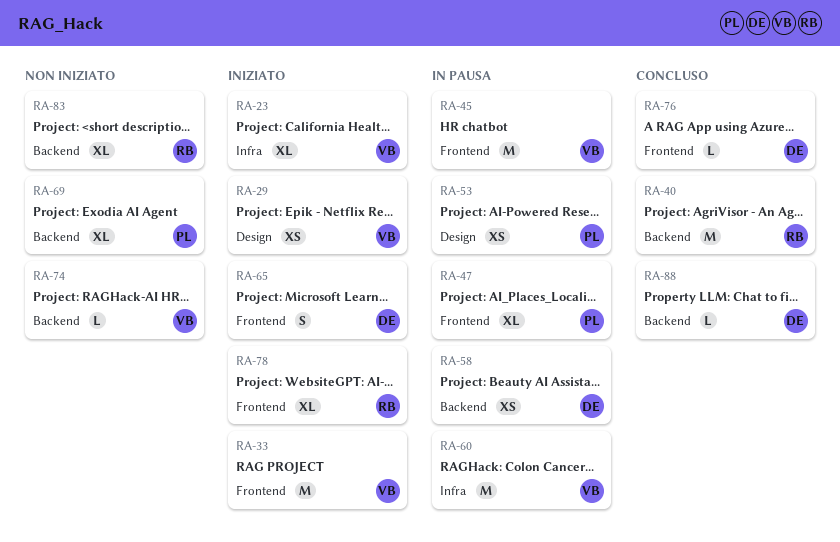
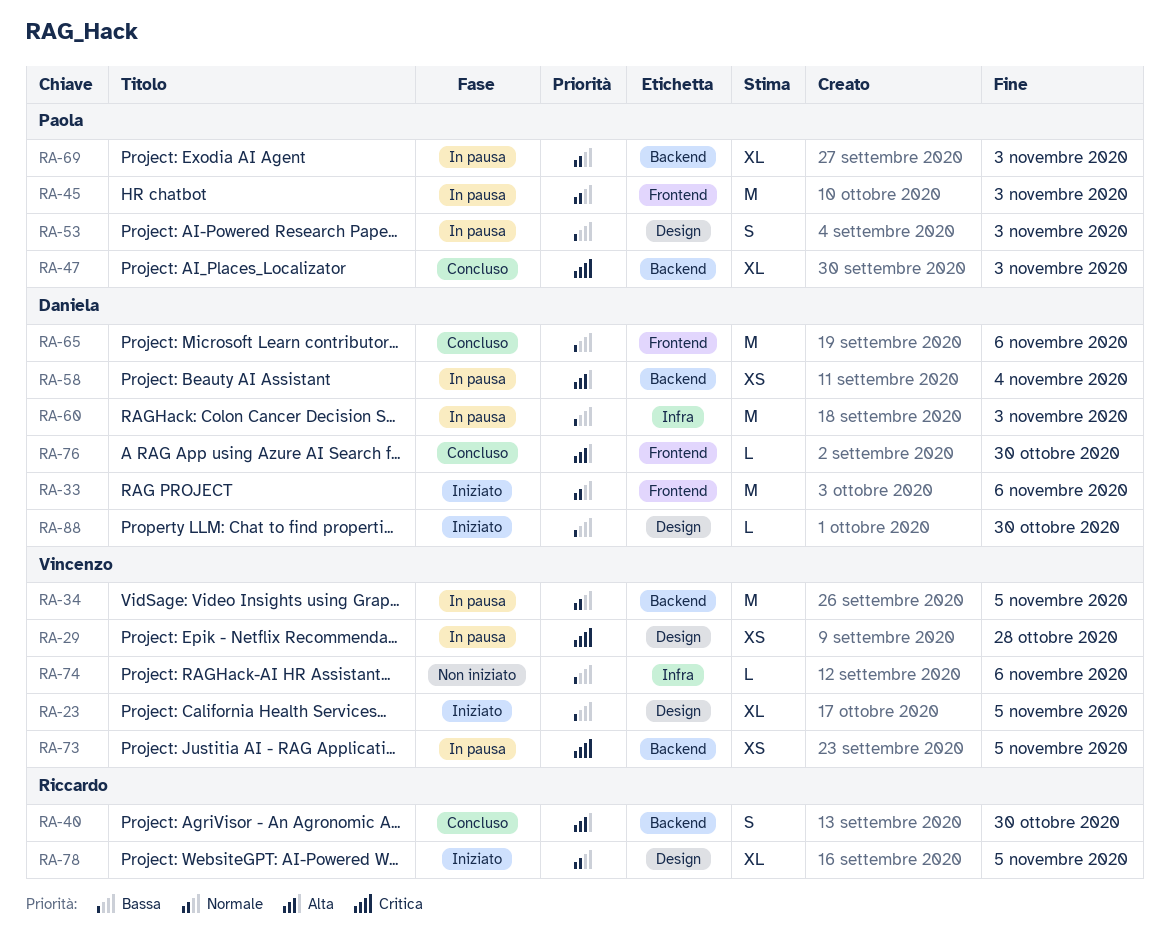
RA-23, label: Infra -> Design
RA-29, status: Iniziato -> In pausa
RA-33, owner: Vincenzo -> Daniela
RA-34: none -> present
RA-40, estimate: M -> S
RA-45, owner: Vincenzo -> Paola
RA-47, status: In pausa -> Concluso
RA-47, label: Frontend -> Backend
RA-53, estimate: XS -> S
RA-60, owner: Vincenzo -> Daniela
RA-65, status: Iniziato -> Concluso
RA-65, estimate: S -> M
RA-69, status: Non iniziato -> In pausa
RA-73: none -> present
RA-74, label: Backend -> Infra
RA-78, label: Frontend -> Design
RA-83: present -> none
RA-88, status: Concluso -> Iniziato
RA-88, label: Backend -> Design

